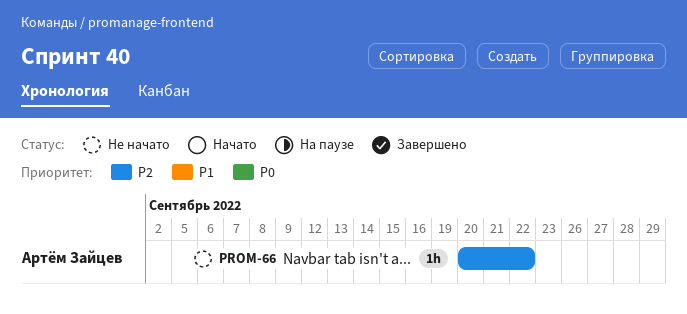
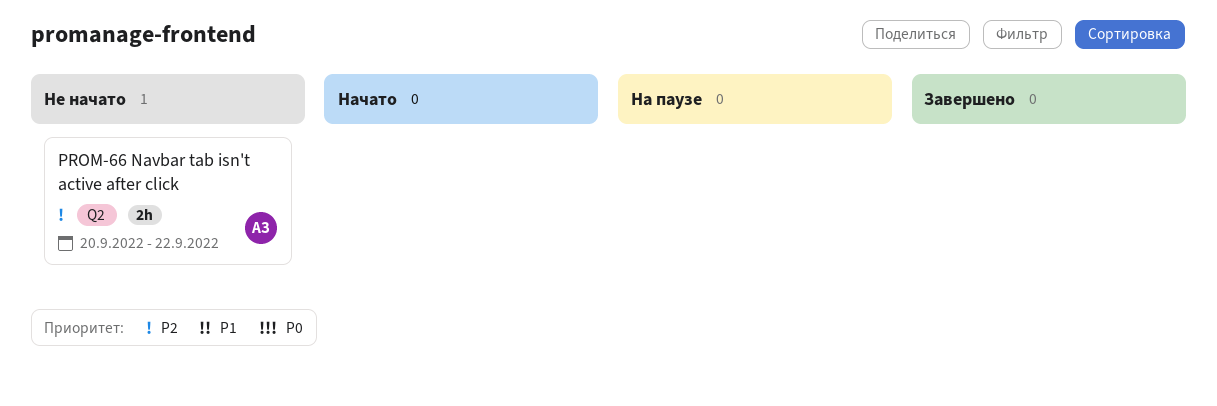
PROM-66, estimate: 1h -> 2h

